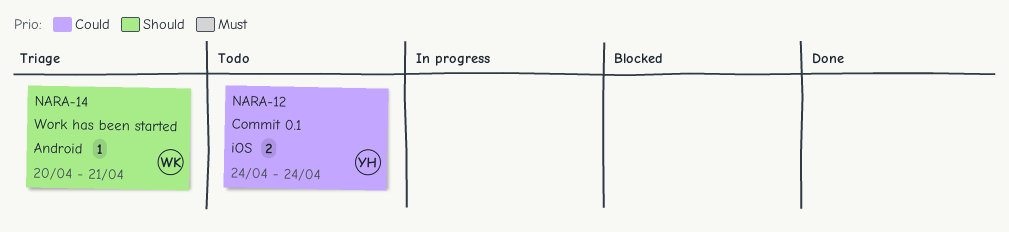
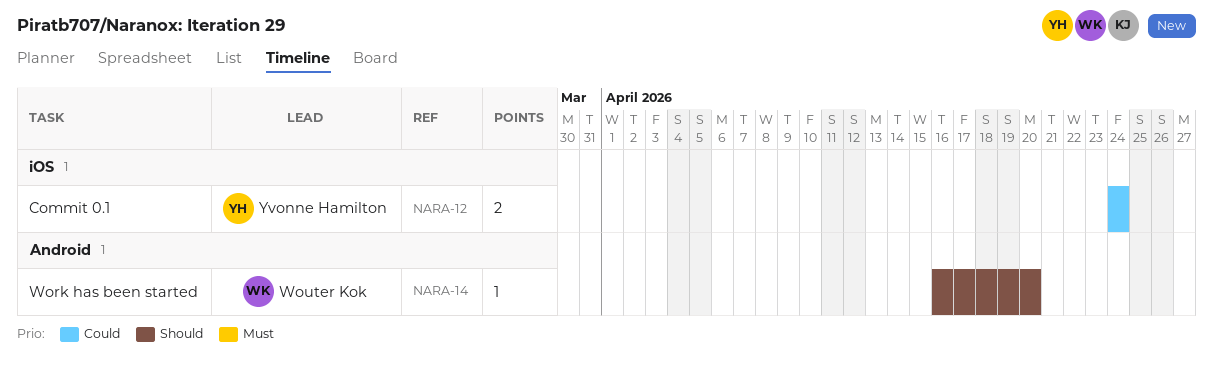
NARA-14, start: Apr 20 -> Apr 16
NARA-14, due: Apr 21 -> Apr 20

